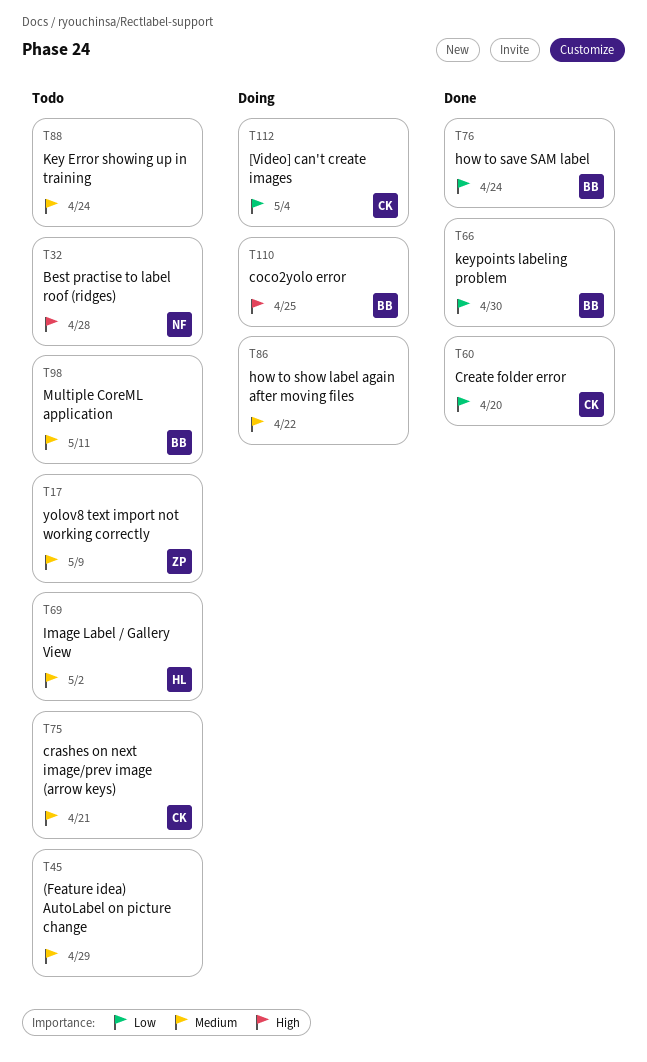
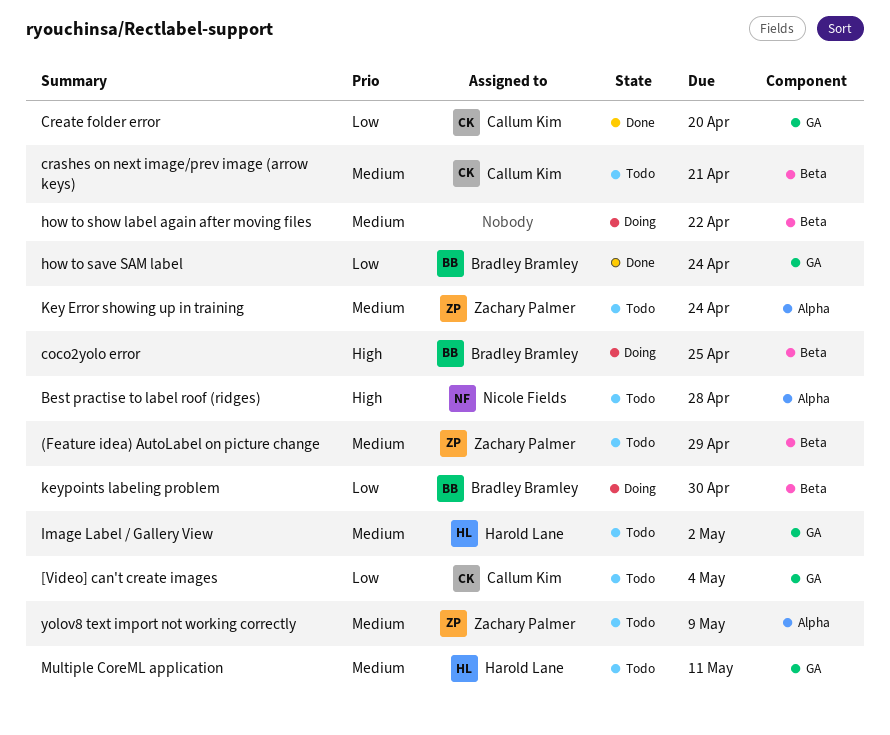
(Feature idea) AutoLabel on picture change, owner: none -> Zachary Palmer
[Video] can't create images, status: Doing -> Todo
Key Error showing up in training, owner: none -> Zachary Palmer
keypoints labeling problem, status: Done -> Doing
Multiple CoreML application, owner: Bradley Bramley -> Harold Lane

